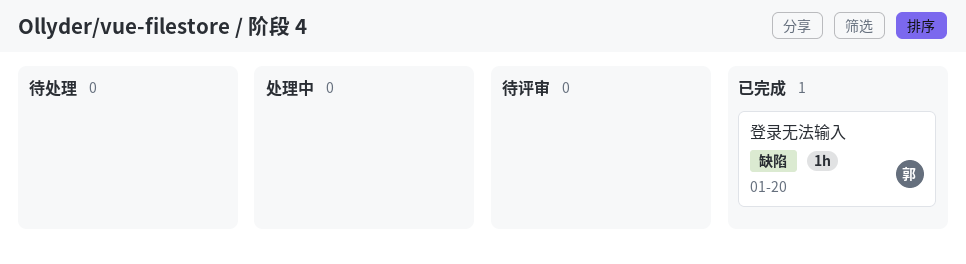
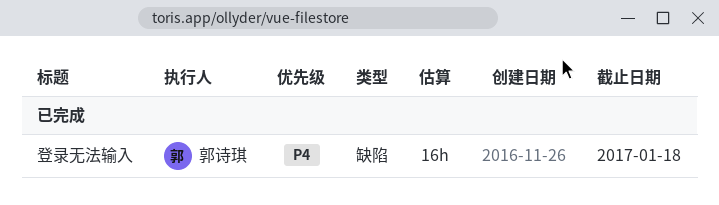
登录无法输入, estimate: 1h -> 16h
登录无法输入, due: Jan 20 -> Jan 18

